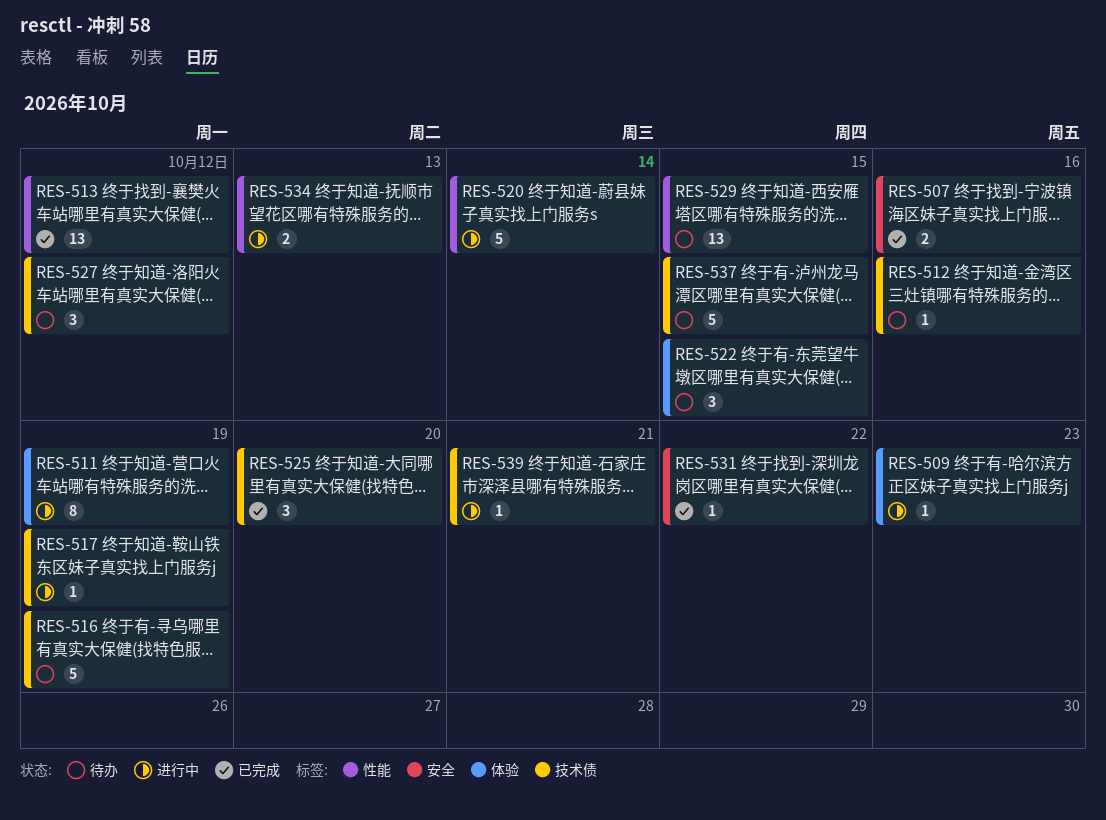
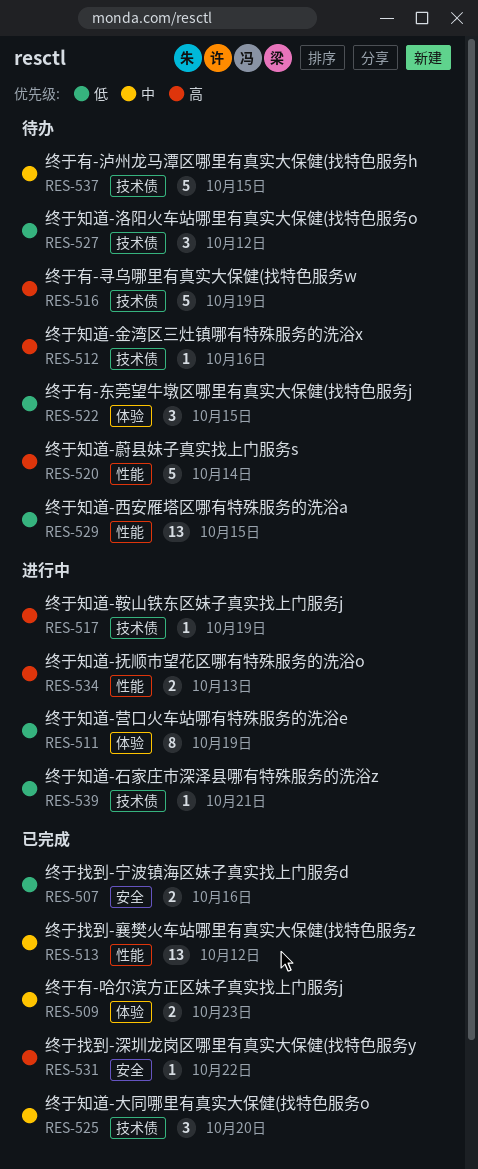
RES-509, status: 进行中 -> 已完成
RES-509, estimate: 1 -> 2
RES-520, status: 进行中 -> 待办

